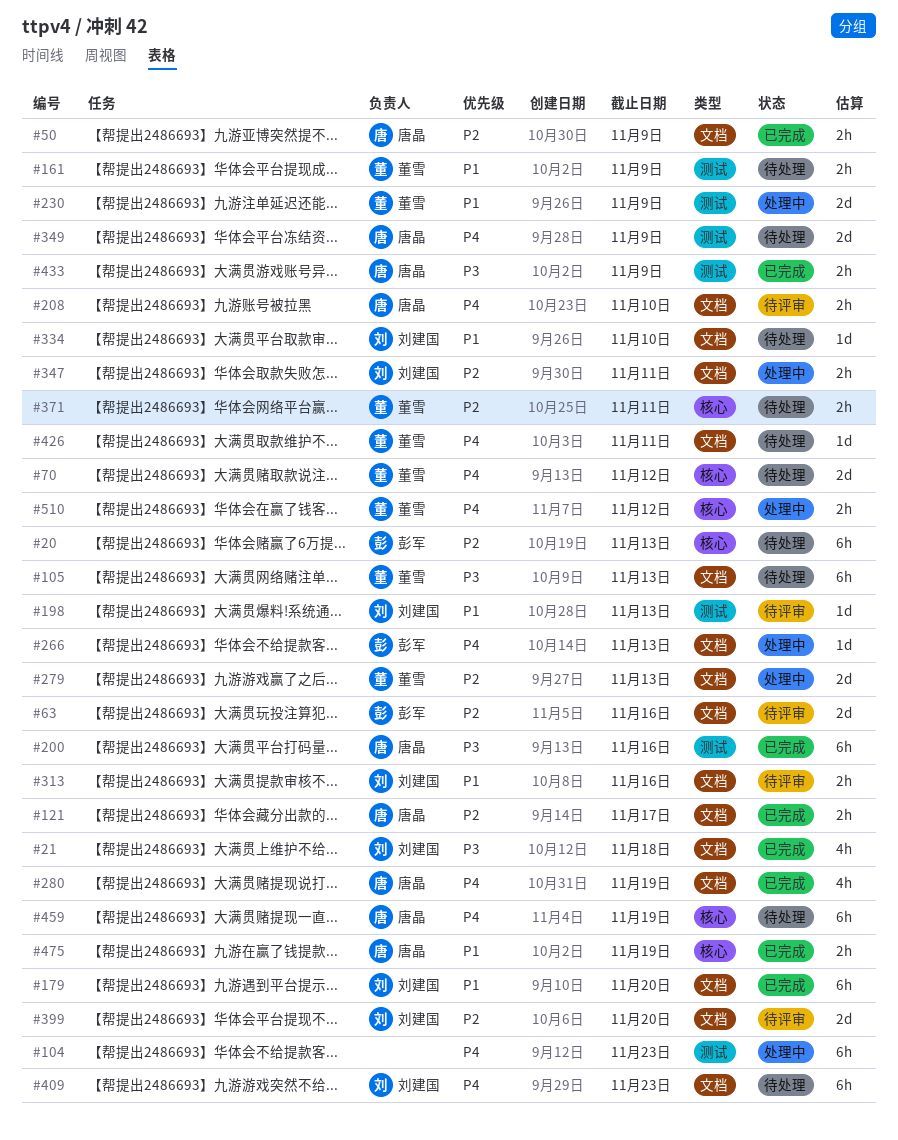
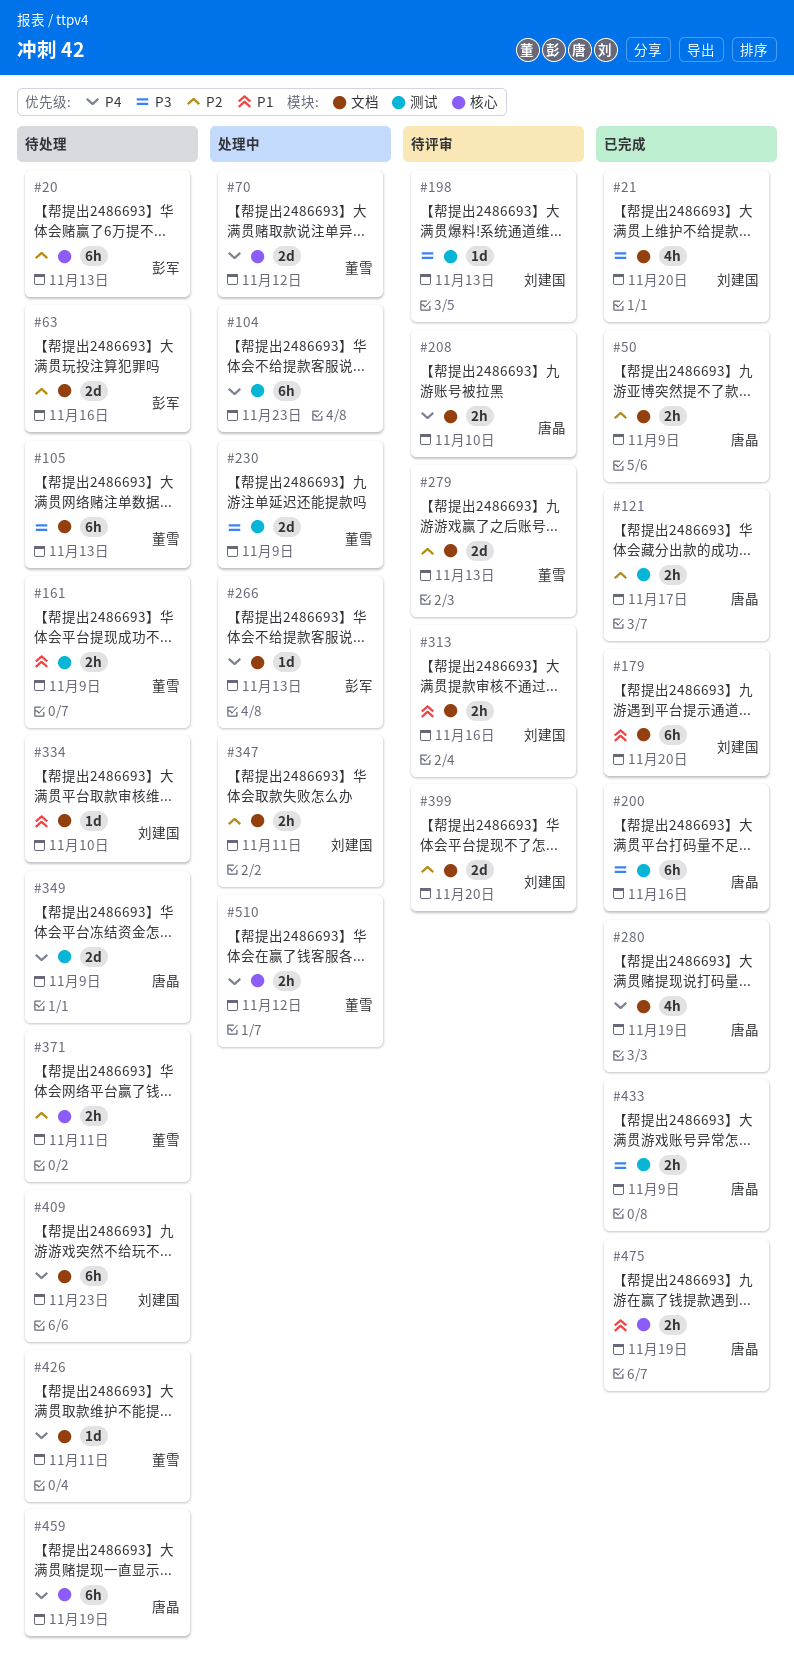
#21, due: Nov 18 -> Nov 20
#63, status: 待评审 -> 待处理
#70, status: 待处理 -> 处理中
#121, label: 文档 -> 测试
#198, priority: P1 -> P3
#230, priority: P1 -> P3
#279, status: 处理中 -> 待评审

